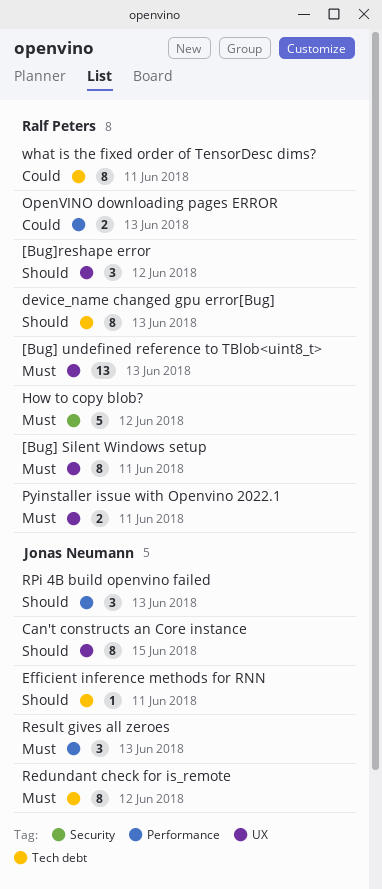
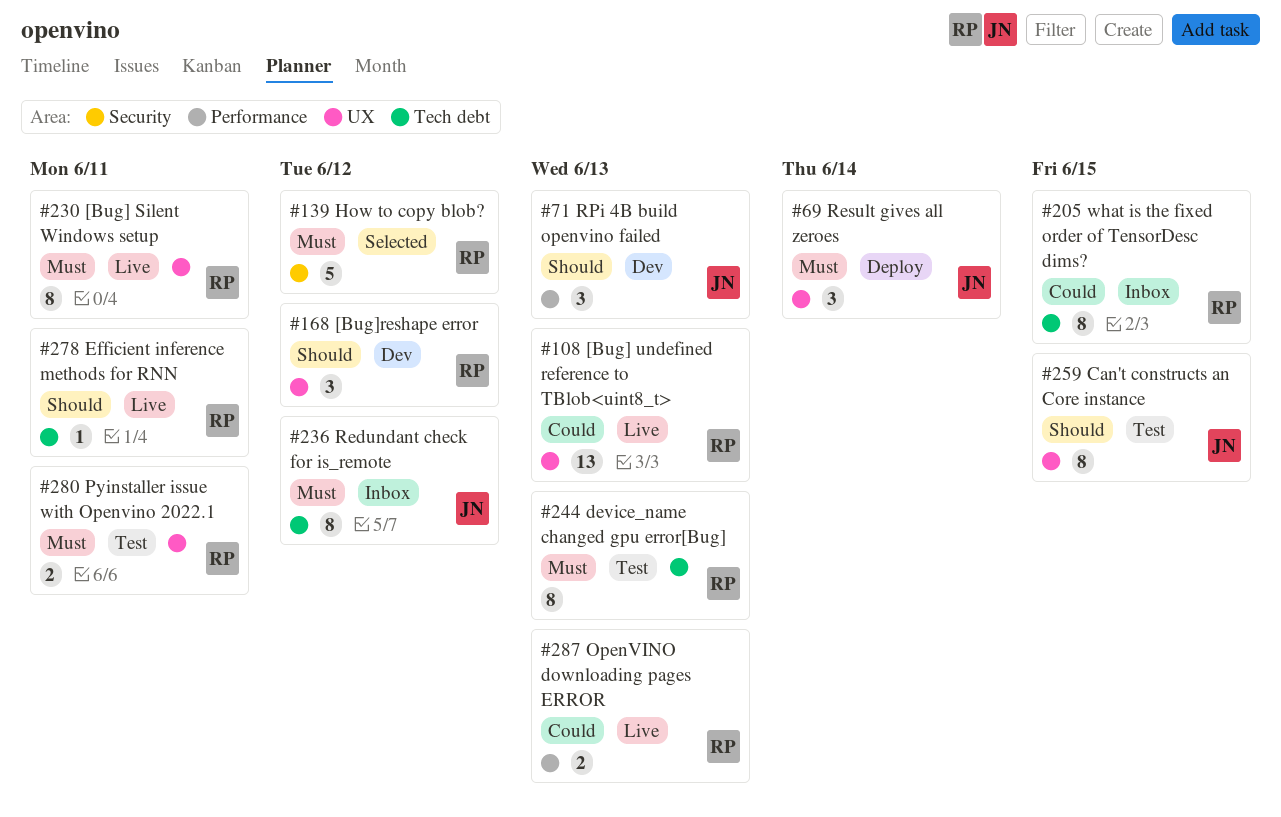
[Bug] undefined reference to TBlob<uint8_t>, priority: Must -> Could
device_name changed gpu error[Bug], priority: Should -> Must
Efficient inference methods for RNN, owner: Jonas Neumann -> Ralf Peters
Result gives all zeroes, label: Performance -> UX
Result gives all zeroes, due: Jun 13 -> Jun 14
what is the fixed order of TensorDesc dims?, due: Jun 11 -> Jun 15

